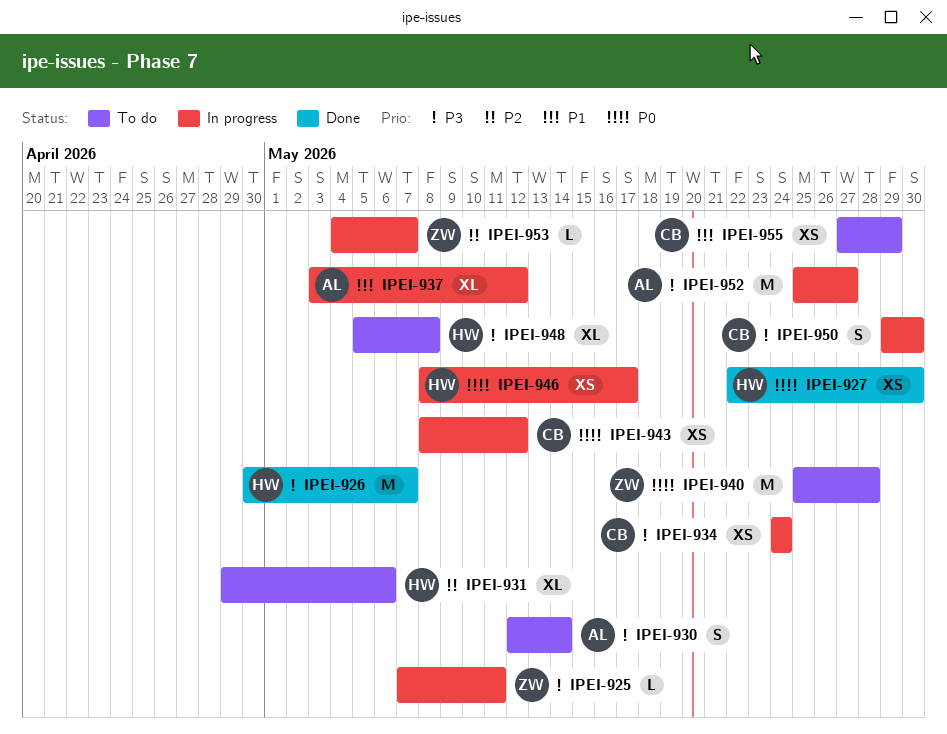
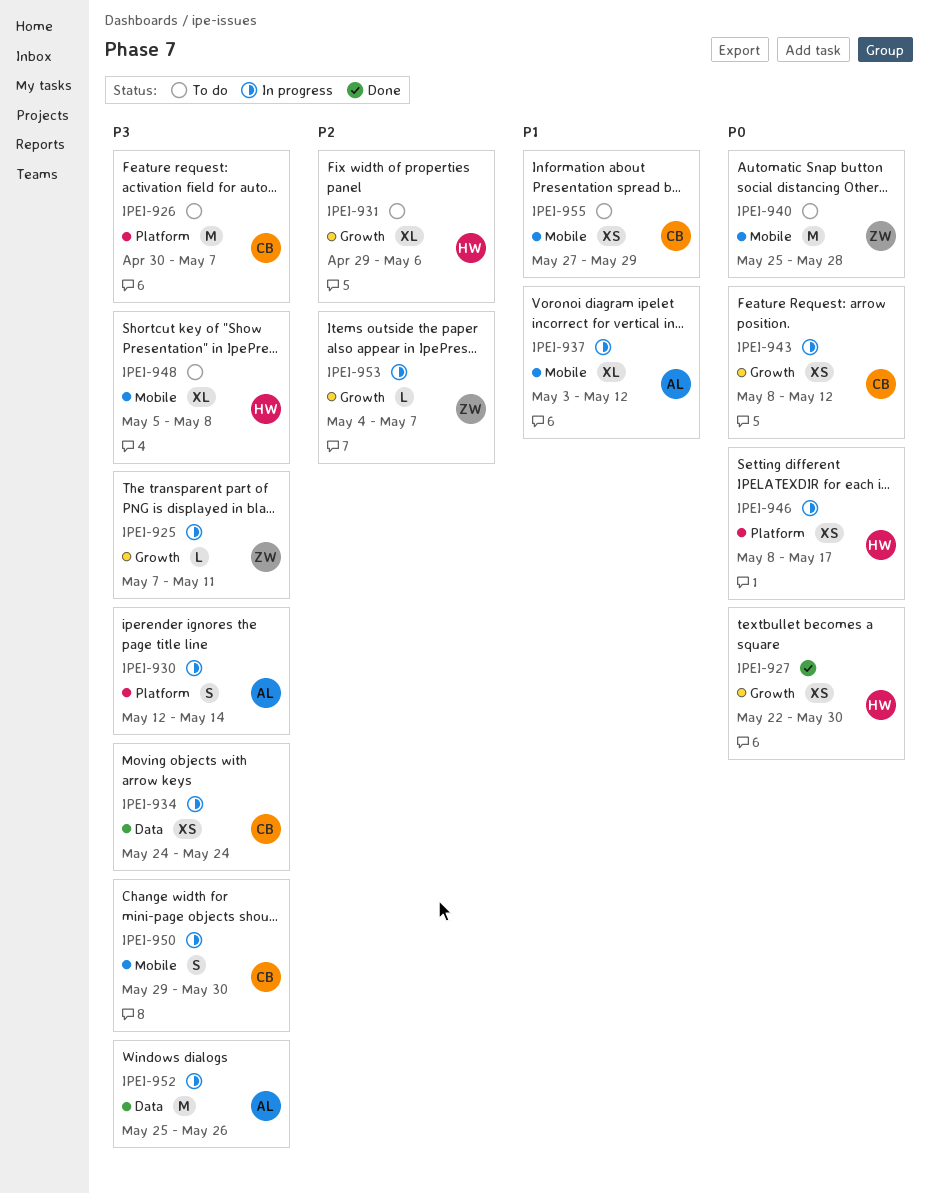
IPEI-926, status: Done -> To do
IPEI-926, owner: HW -> CB
IPEI-930, status: To do -> In progress
IPEI-952, due: May 27 -> May 26

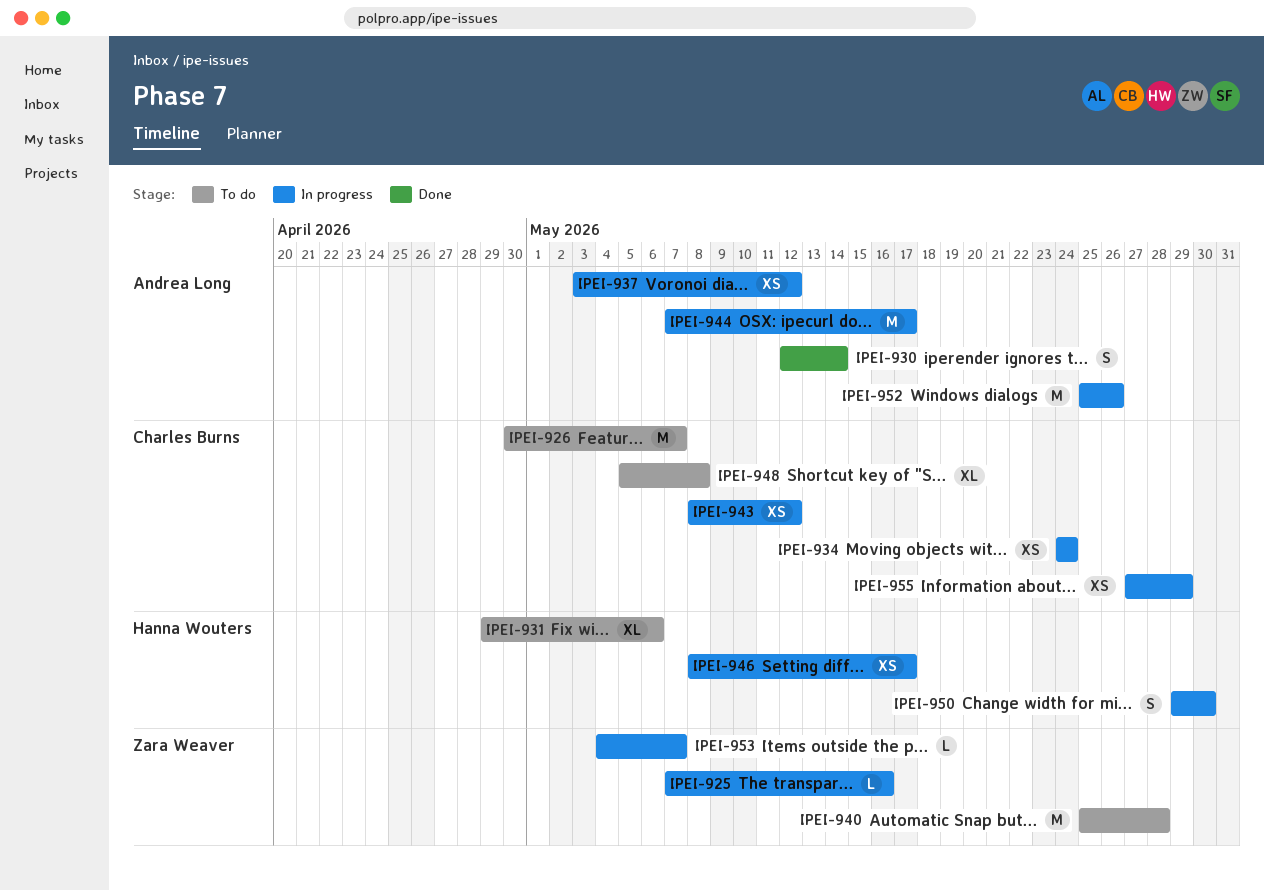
IPEI-925, due: May 11 -> May 16
IPEI-927: present -> none
IPEI-930, status: In progress -> Done
IPEI-937, estimate: XL -> XS
IPEI-944: none -> present
IPEI-948, owner: Hanna Wouters -> Charles Burns
IPEI-950, owner: Charles Burns -> Hanna Wouters
IPEI-955, status: To do -> In progress

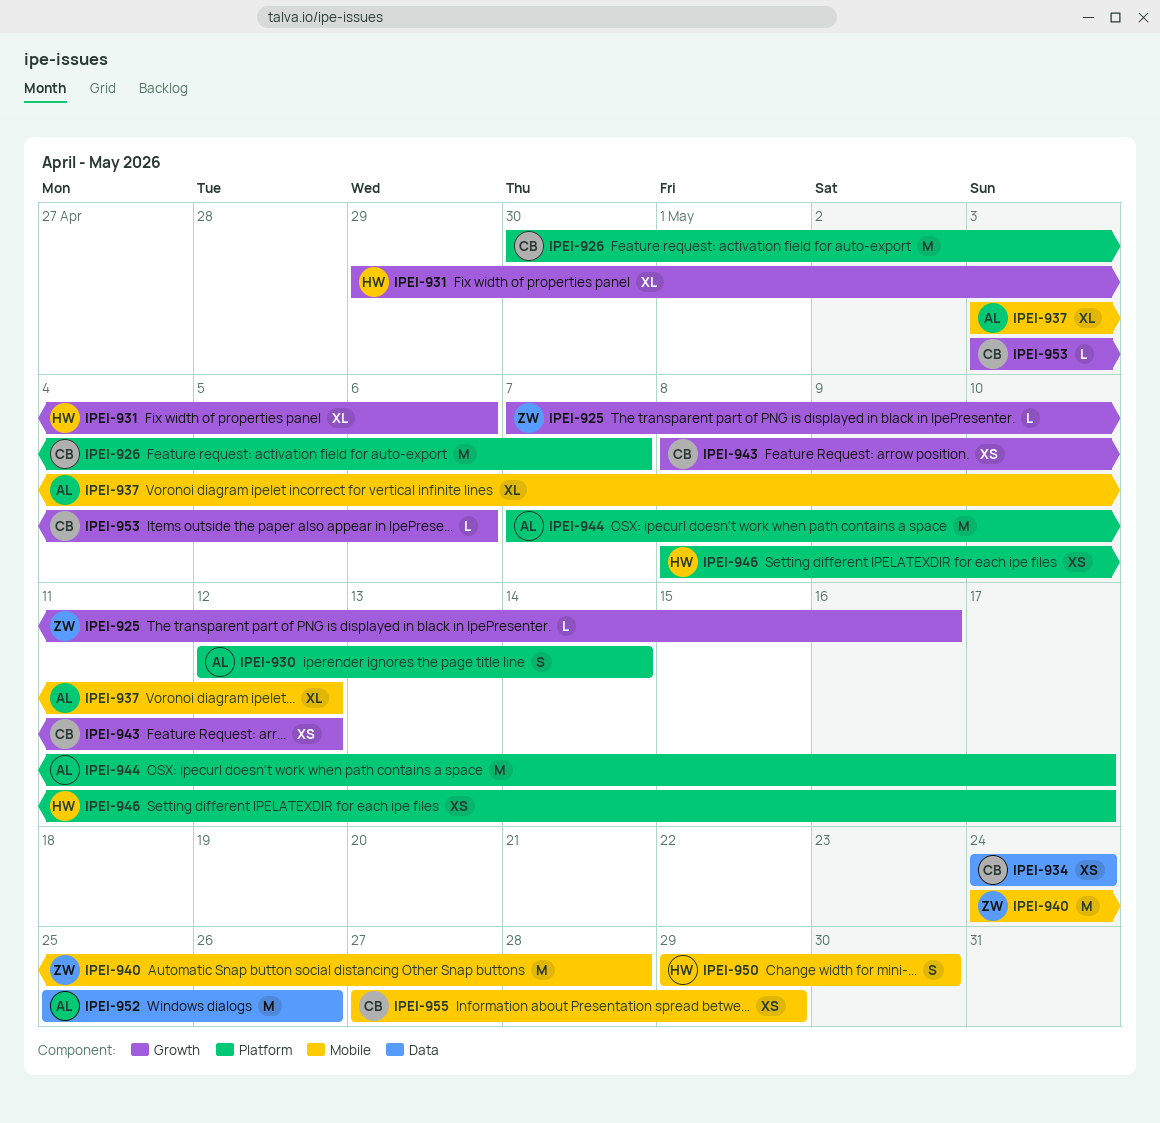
IPEI-937, estimate: XS -> XL
IPEI-940, start: May 25 -> May 24
IPEI-948: present -> none
IPEI-953, owner: Zara Weaver -> Charles Burns
IPEI-953, start: May 4 -> May 3
IPEI-953, due: May 7 -> May 6

